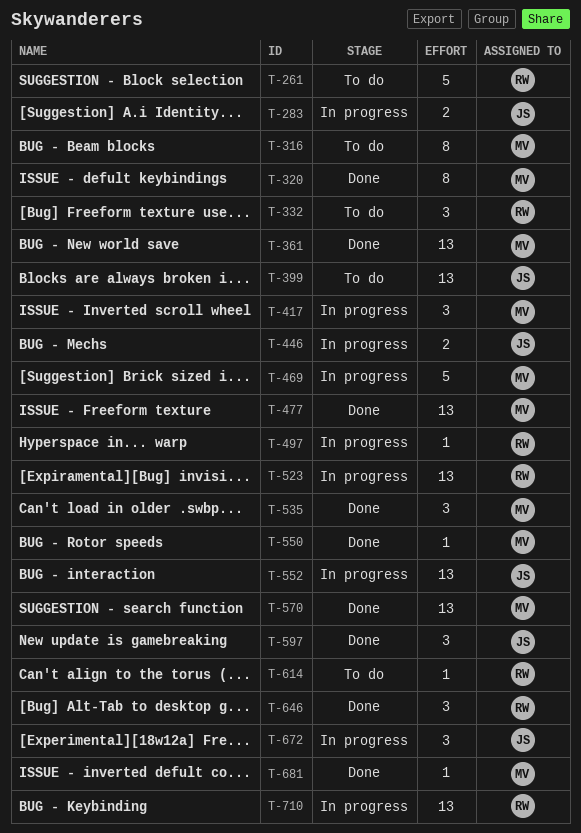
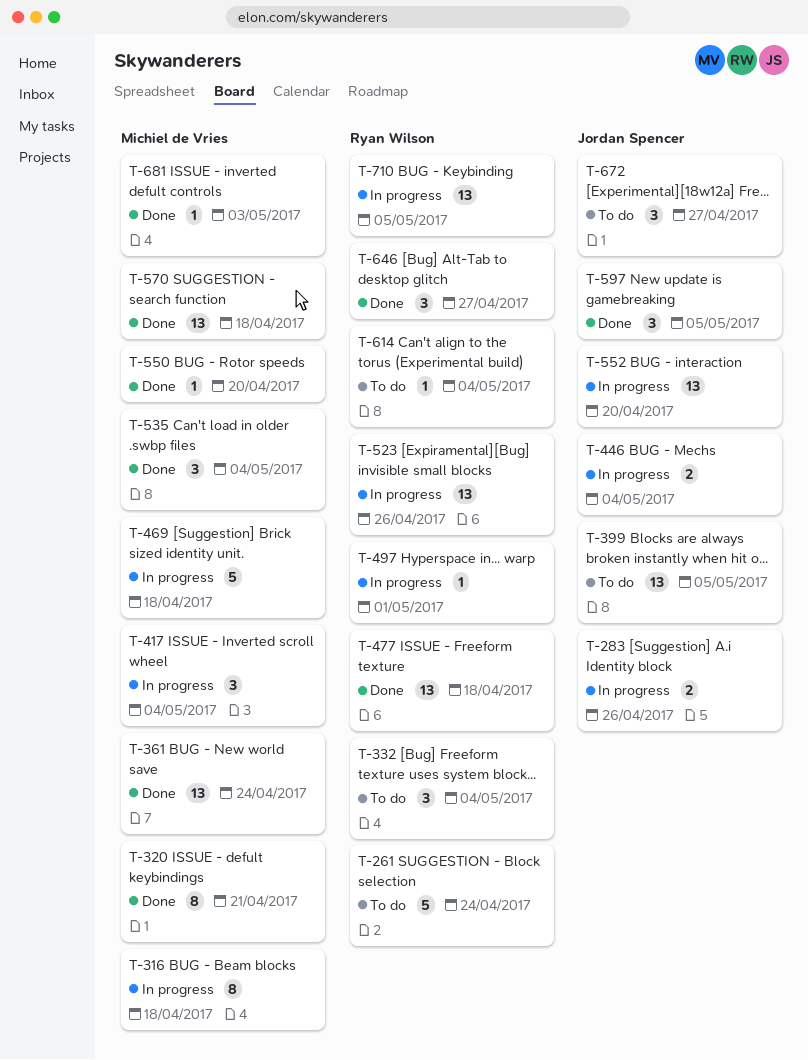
T-316, status: To do -> In progress
T-477, owner: Michiel de Vries -> Ryan Wilson
T-672, status: In progress -> To do

